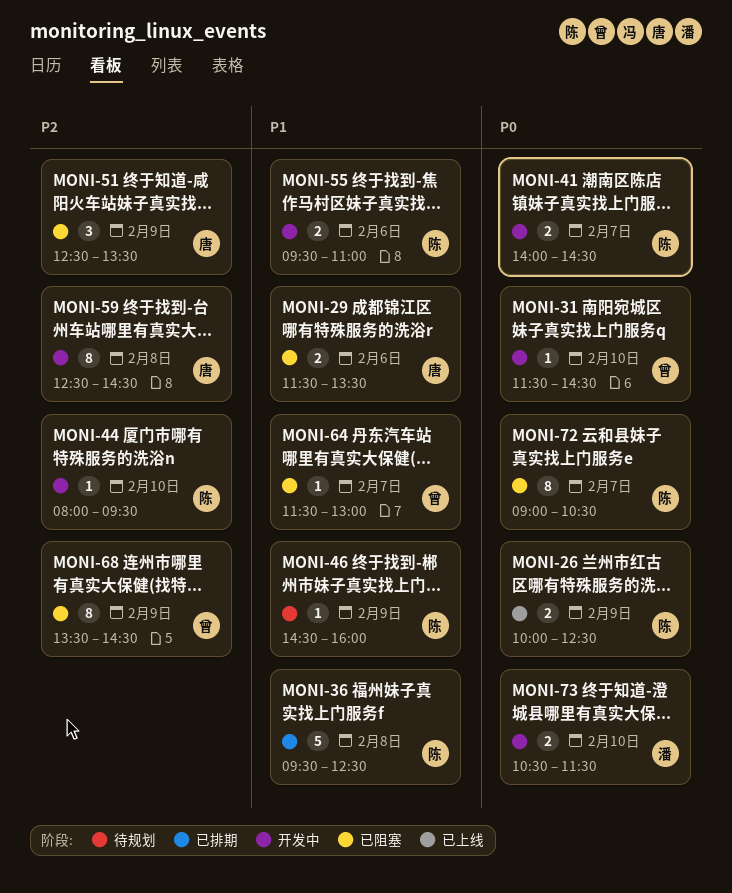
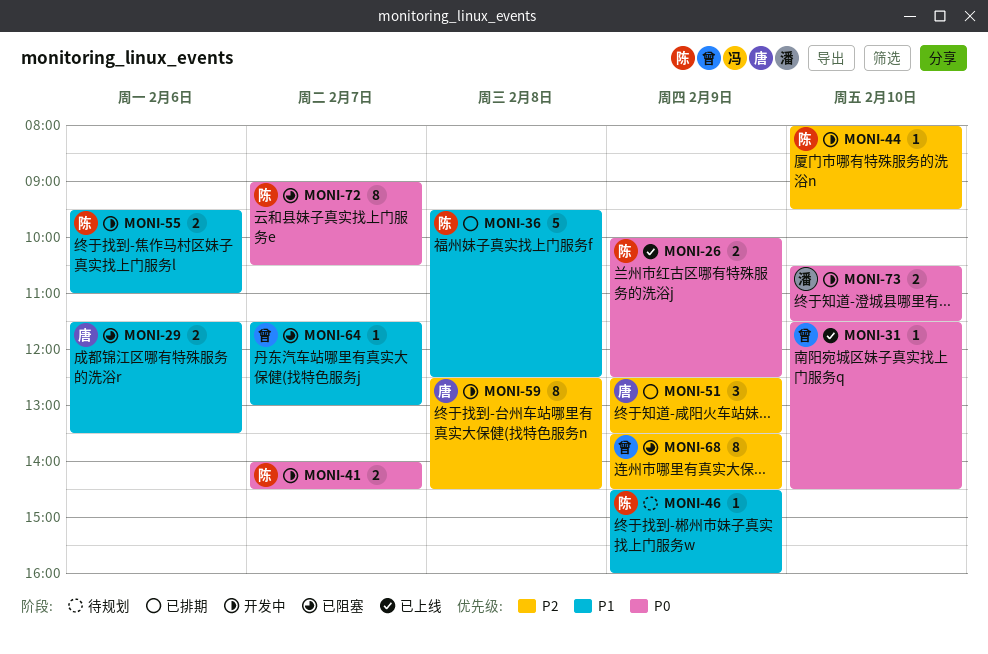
MONI-31, status: 开发中 -> 已上线
MONI-51, status: 已阻塞 -> 已排期

